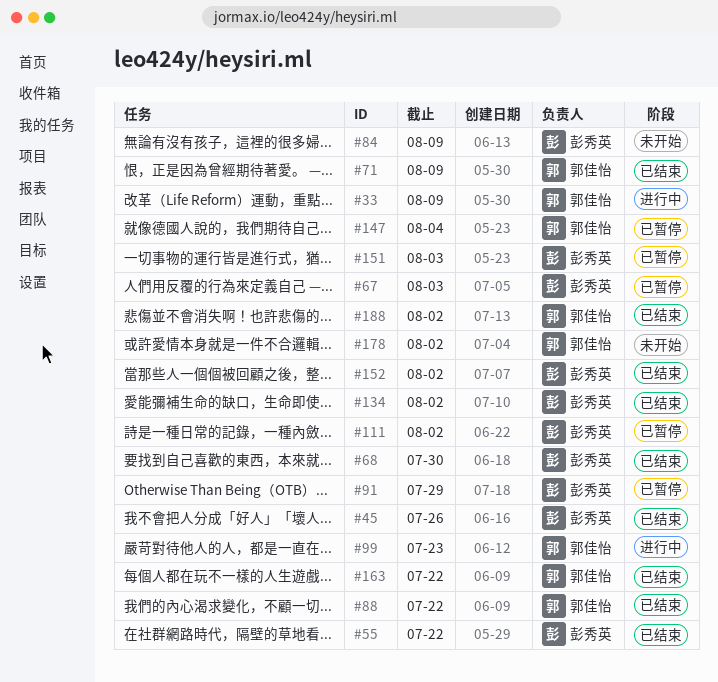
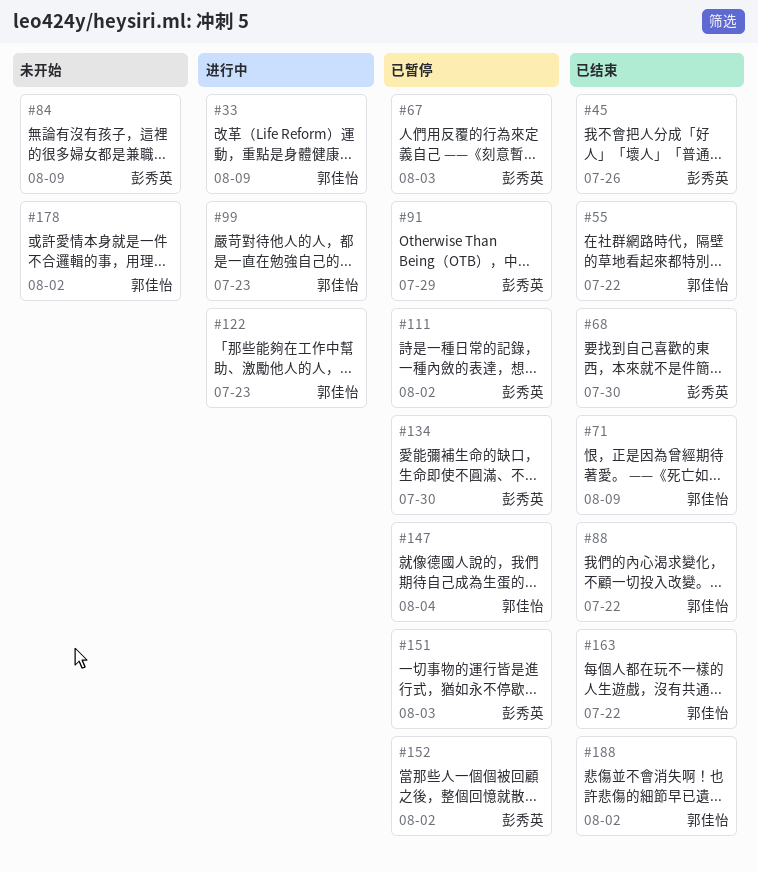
#55, owner: 彭秀英 -> 郭佳怡
#122: none -> present
#134, status: 已结束 -> 已暂停
#134, due: Aug 2 -> Jul 30
#152, status: 已结束 -> 已暂停

